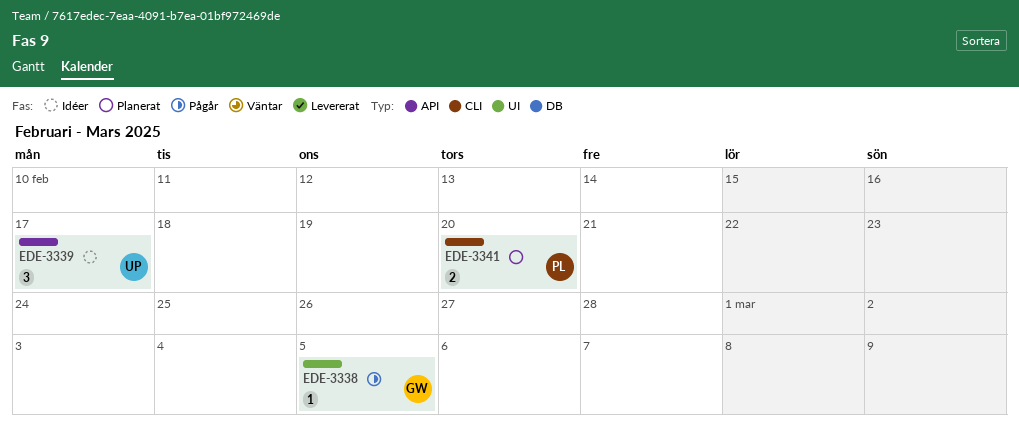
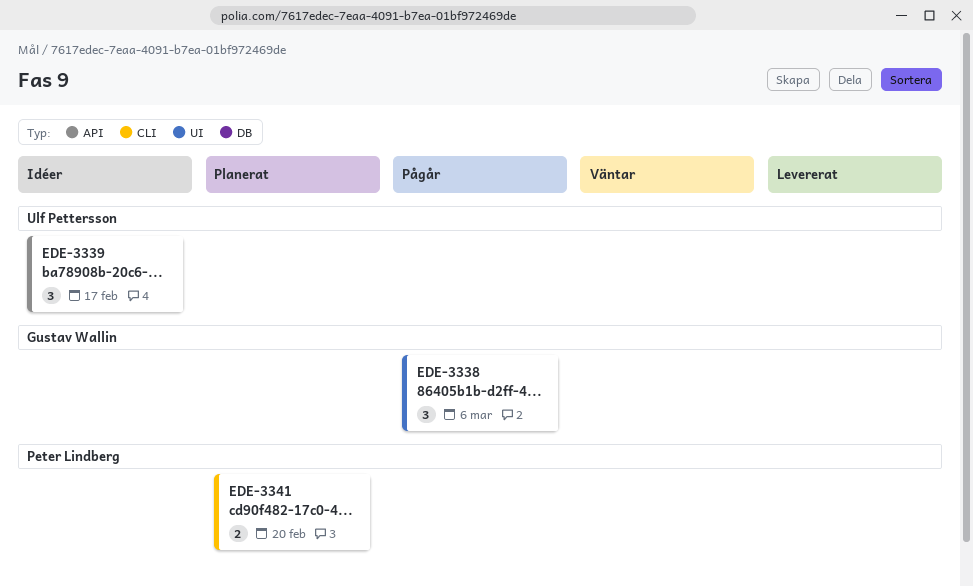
EDE-3338, estimate: 1 -> 3
EDE-3338, due: Mar 5 -> Mar 6

